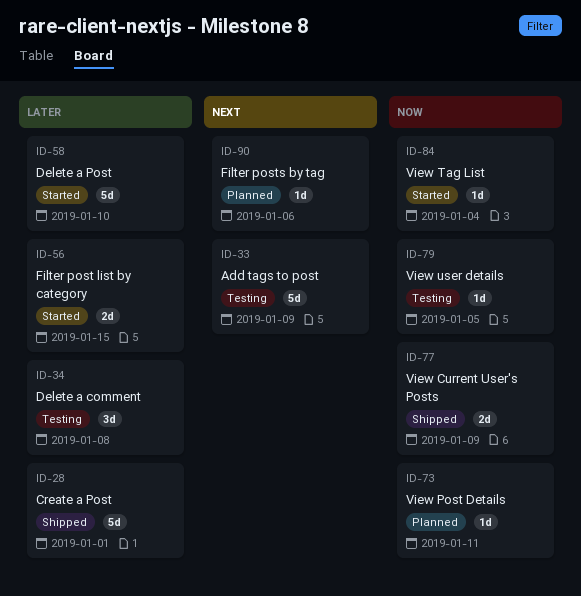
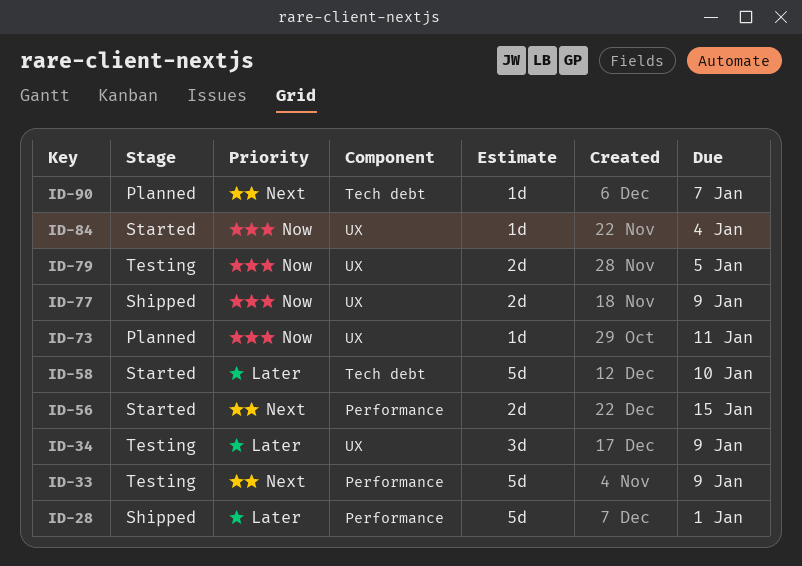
ID-34, due: Jan 8 -> Jan 9
ID-56, priority: Later -> Next
ID-79, estimate: 1d -> 2d
ID-90, due: Jan 6 -> Jan 7

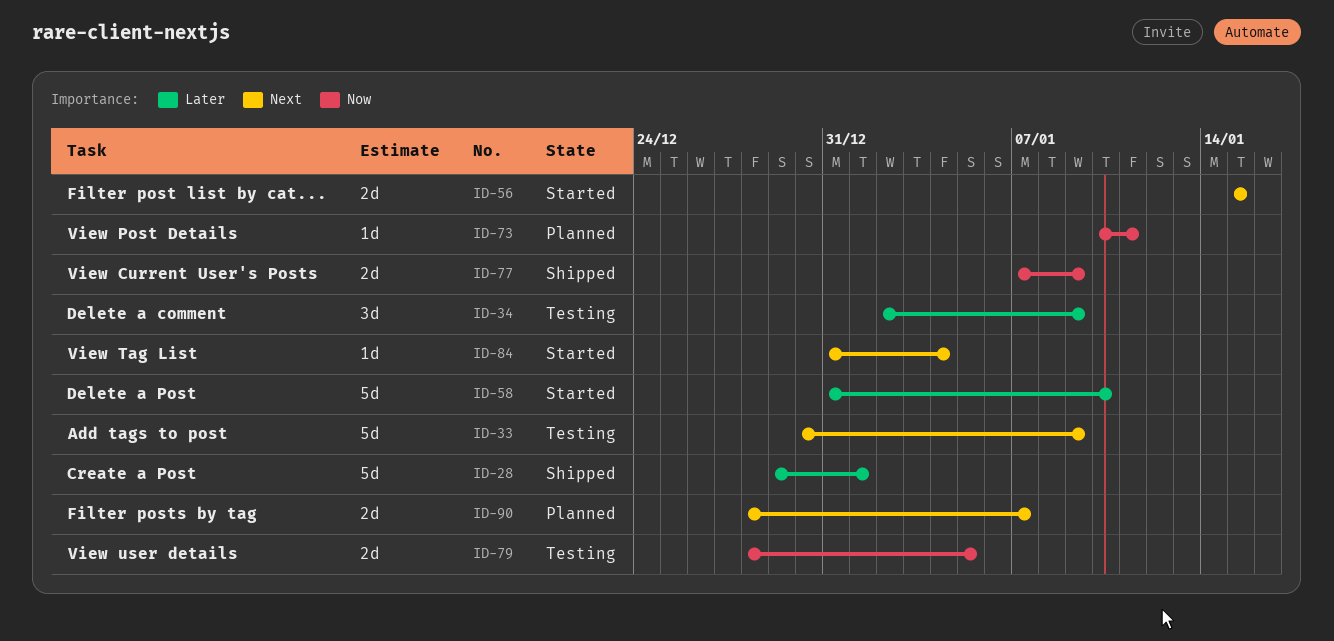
ID-84, priority: Now -> Next
ID-90, estimate: 1d -> 2d

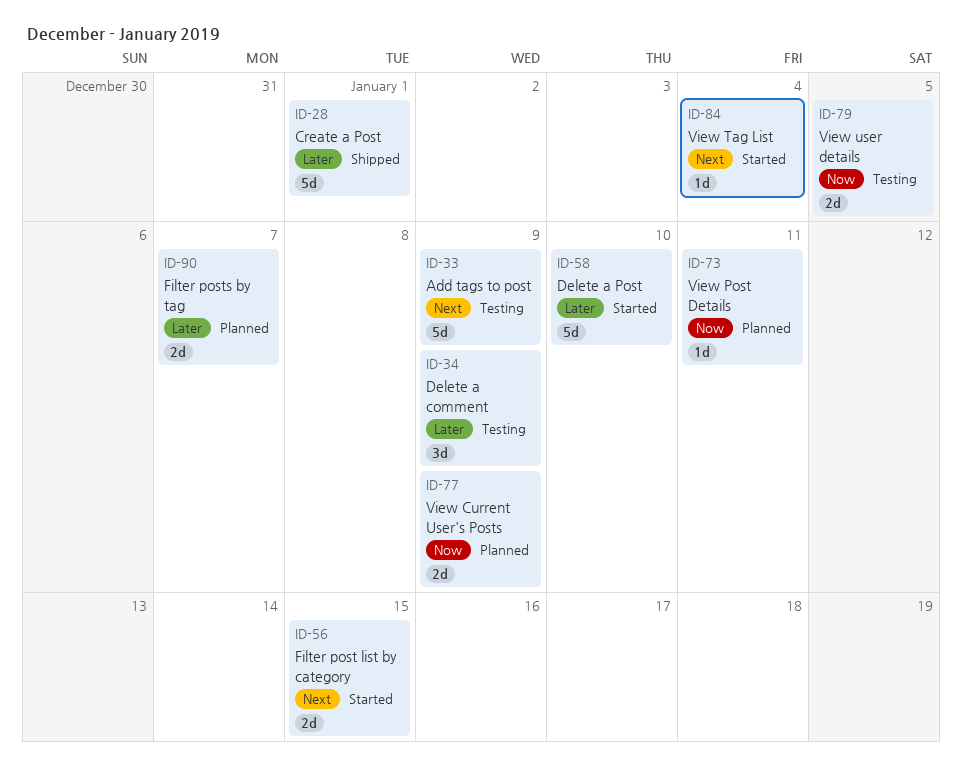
ID-77, status: Shipped -> Planned
ID-90, priority: Next -> Later

